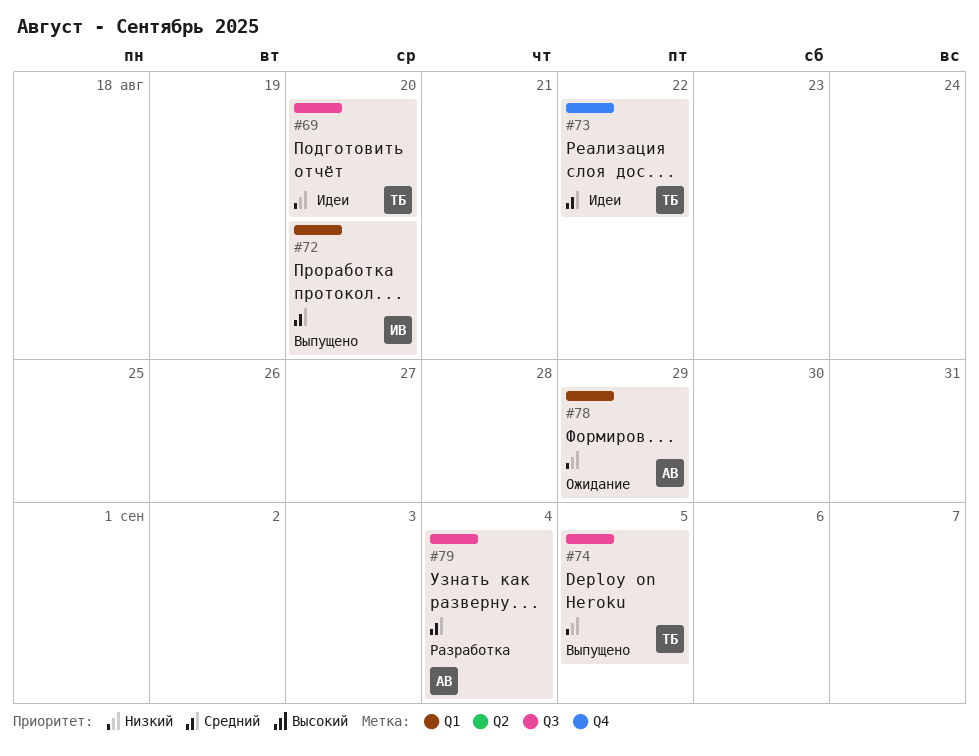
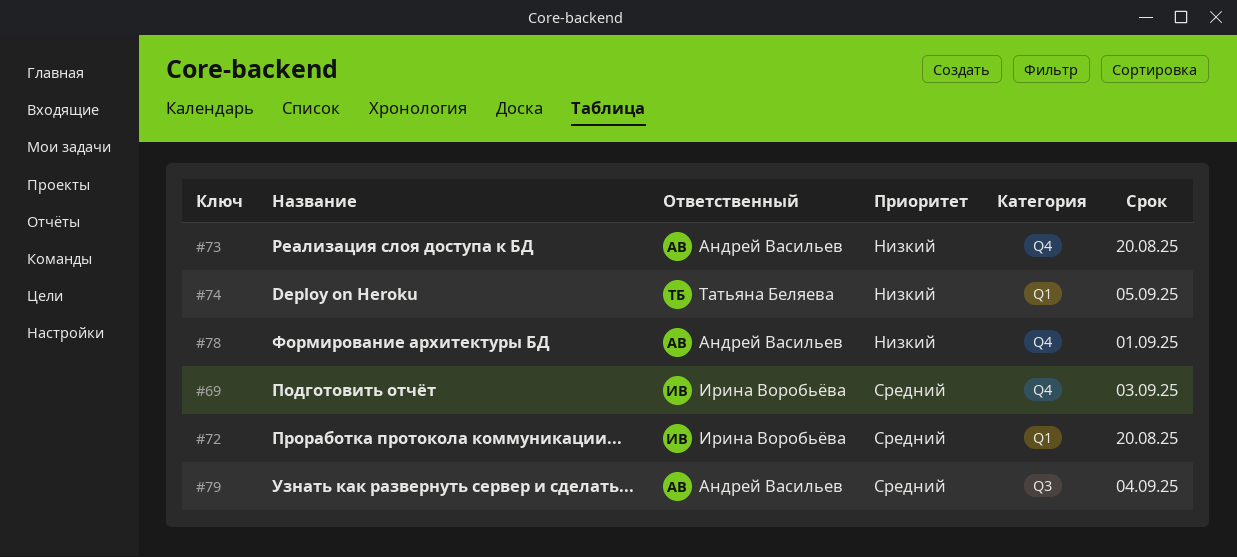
#69, owner: Татьяна Беляева -> Ирина Воробьёва
#69, priority: Низкий -> Средний
#69, label: Q3 -> Q4
#69, due: Aug 20 -> Sep 3
#73, owner: Татьяна Беляева -> Андрей Васильев
#73, priority: Средний -> Низкий
#73, due: Aug 22 -> Aug 20
#74, label: Q3 -> Q1
#78, label: Q1 -> Q4
#78, due: Aug 29 -> Sep 1

